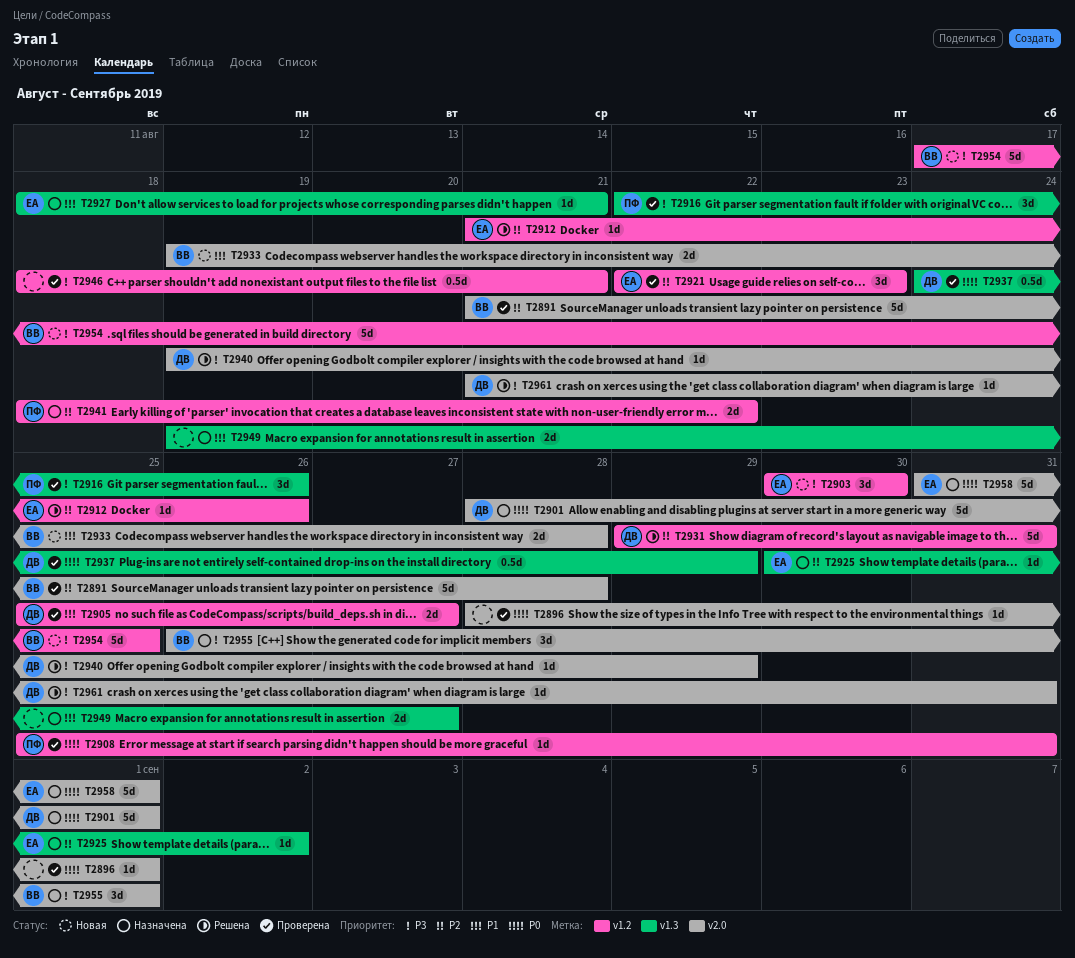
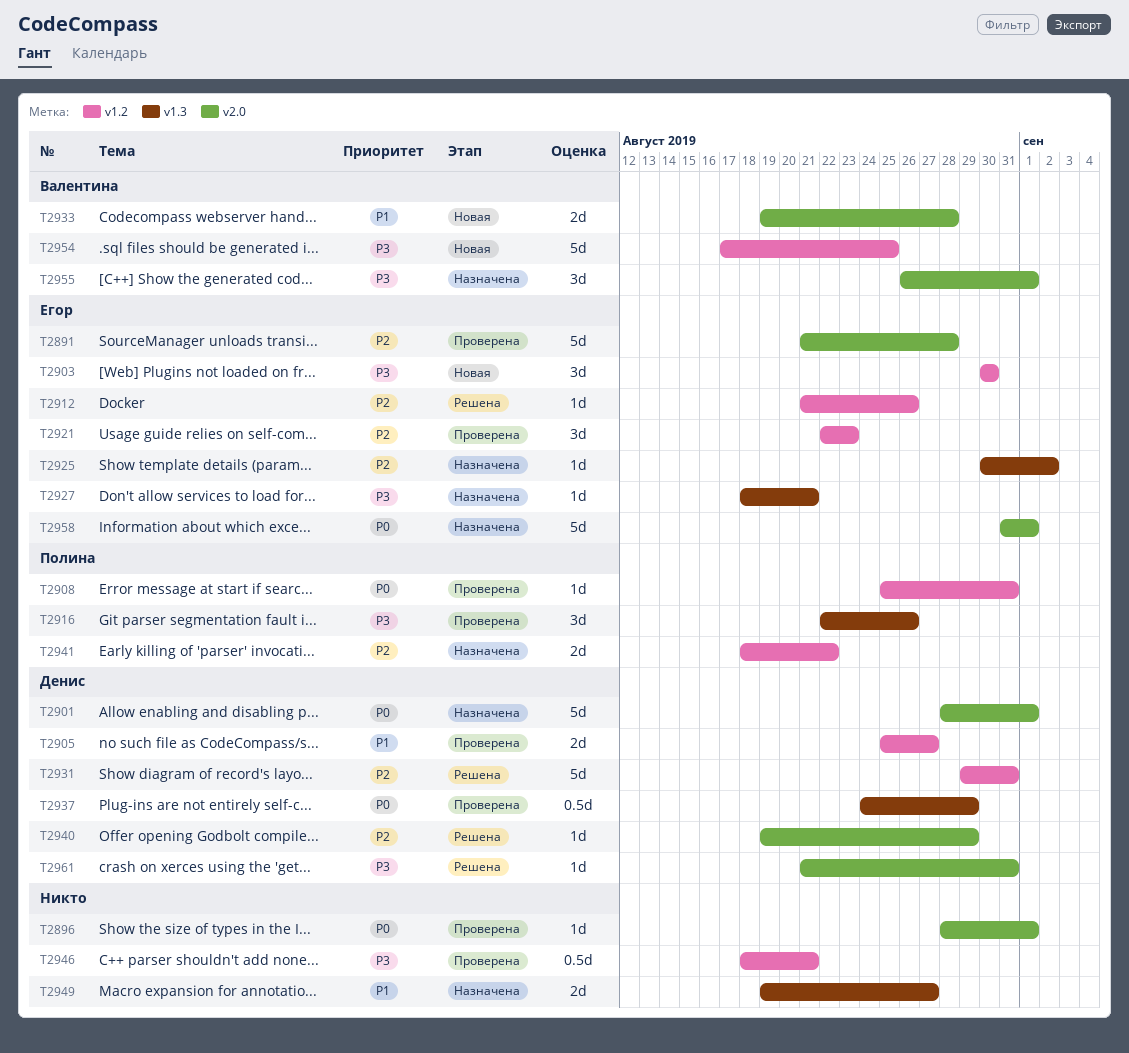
T2891, owner: Валентина -> Егор
T2927, priority: P1 -> P3
T2940, priority: P3 -> P2

